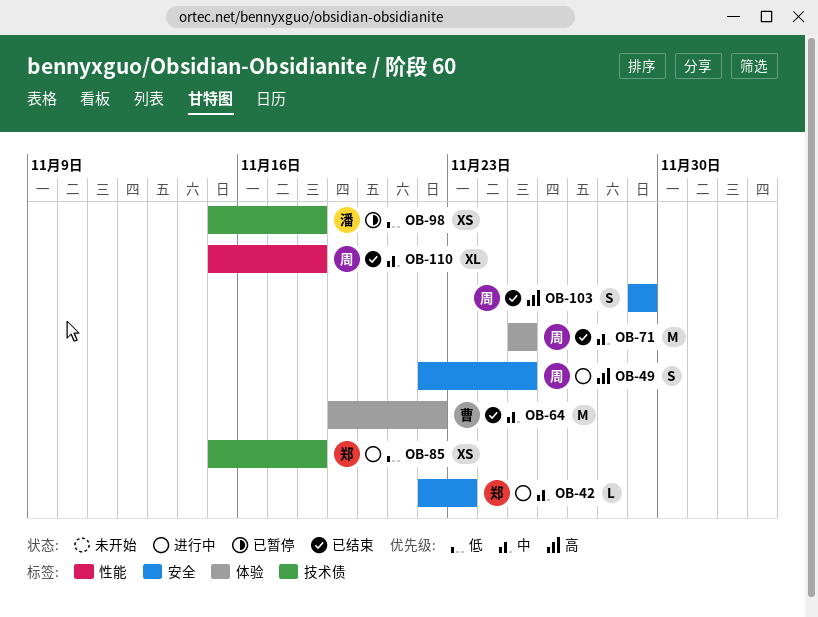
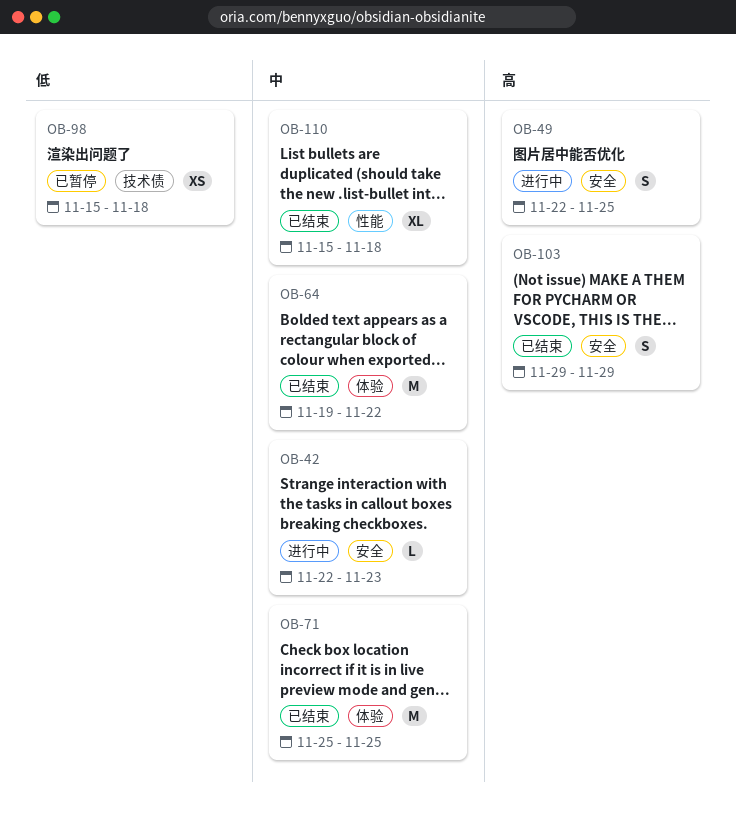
OB-85: present -> none

